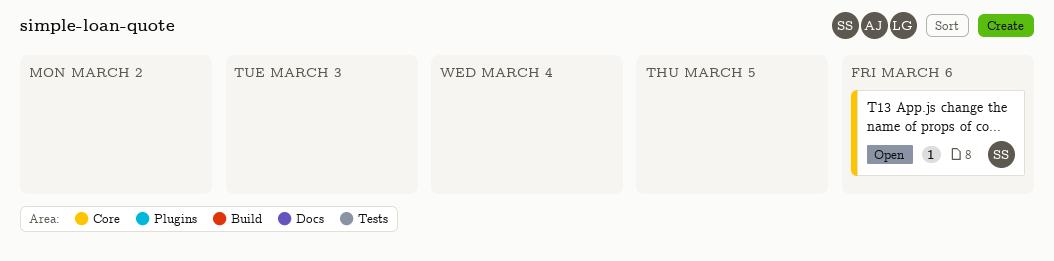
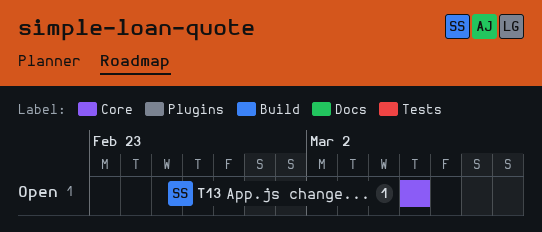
T13, due: Mar 6 -> Mar 5

